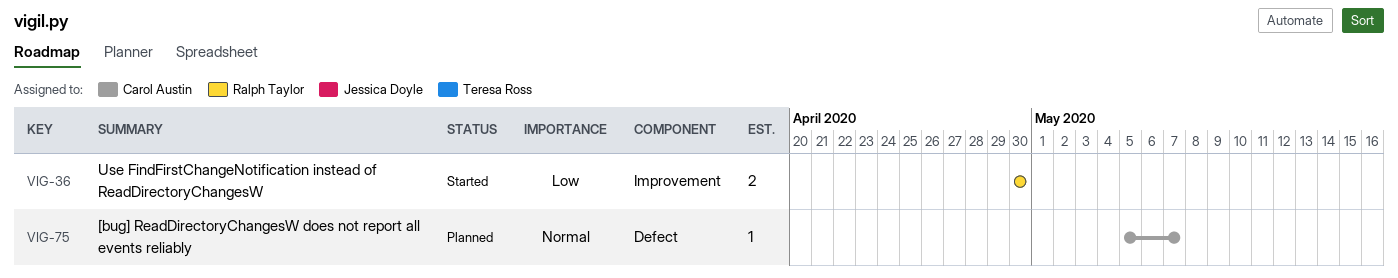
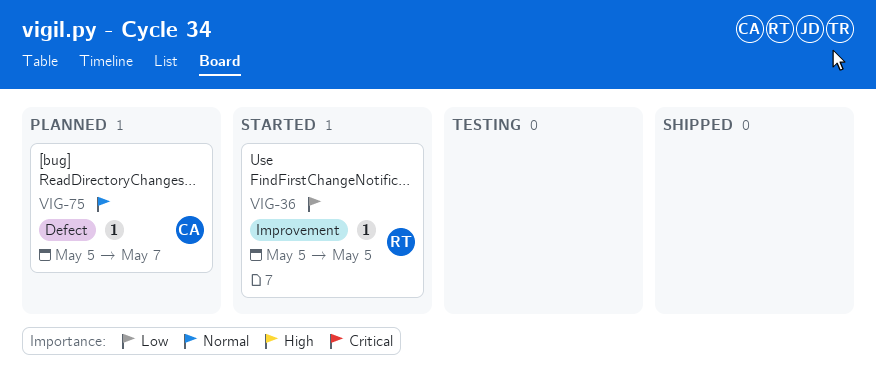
VIG-36, estimate: 2 -> 1
VIG-36, start: Apr 30 -> May 5
VIG-36, due: Apr 30 -> May 5

